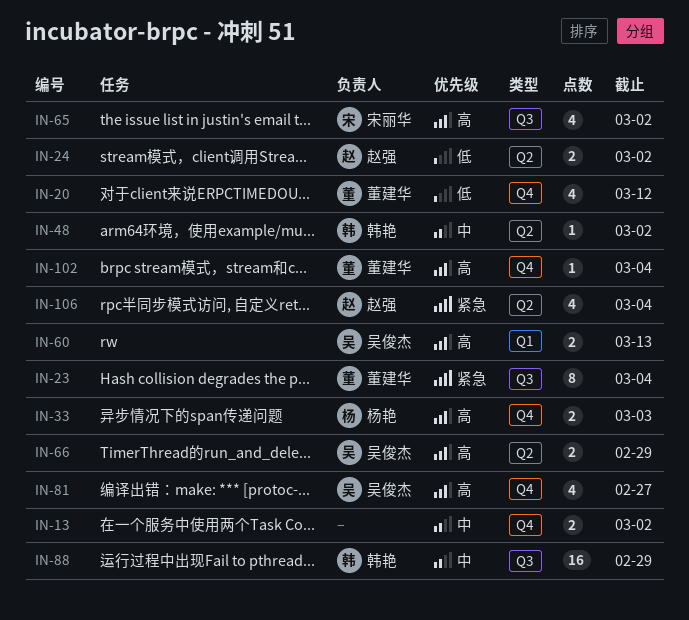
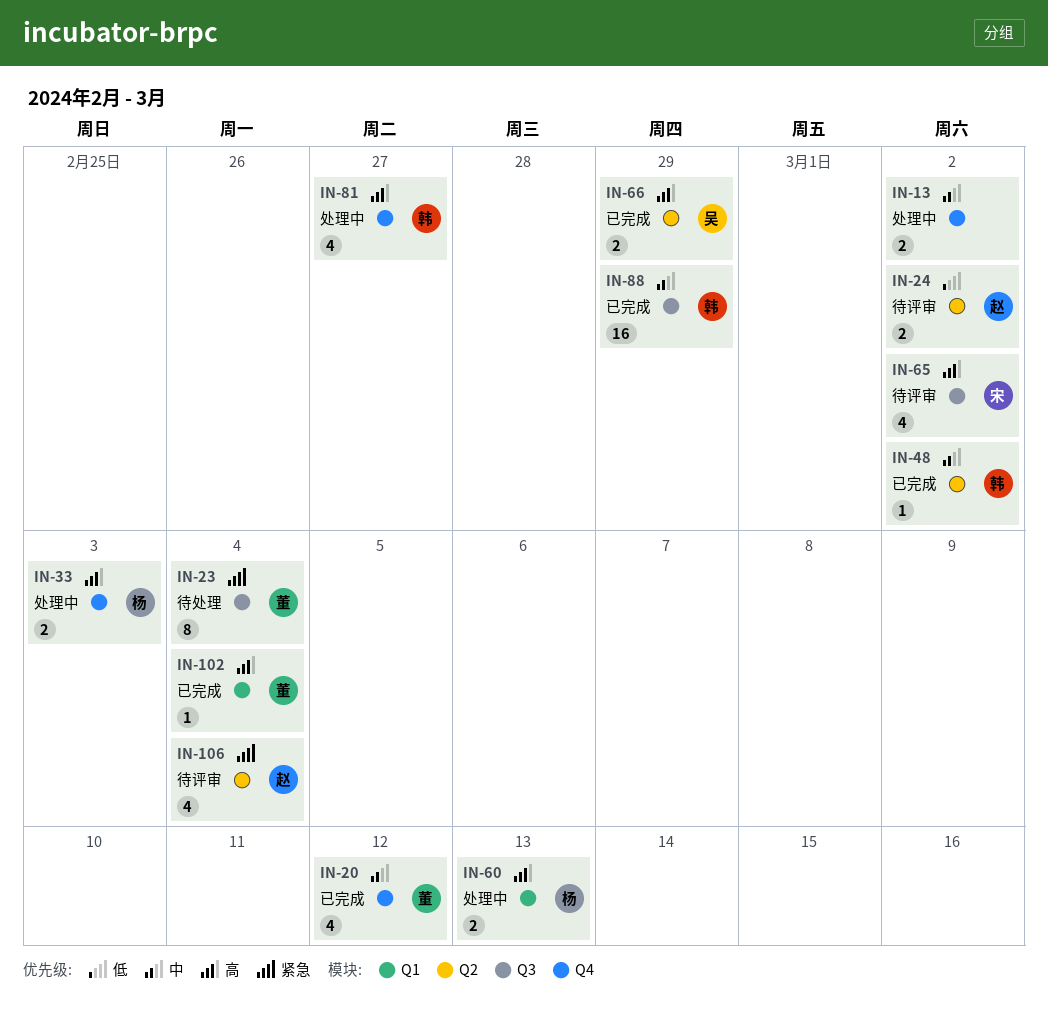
IN-20, priority: 低 -> 中
IN-60, owner: 吴俊杰 -> 杨艳
IN-81, owner: 吴俊杰 -> 韩艳
IN-102, label: Q4 -> Q1

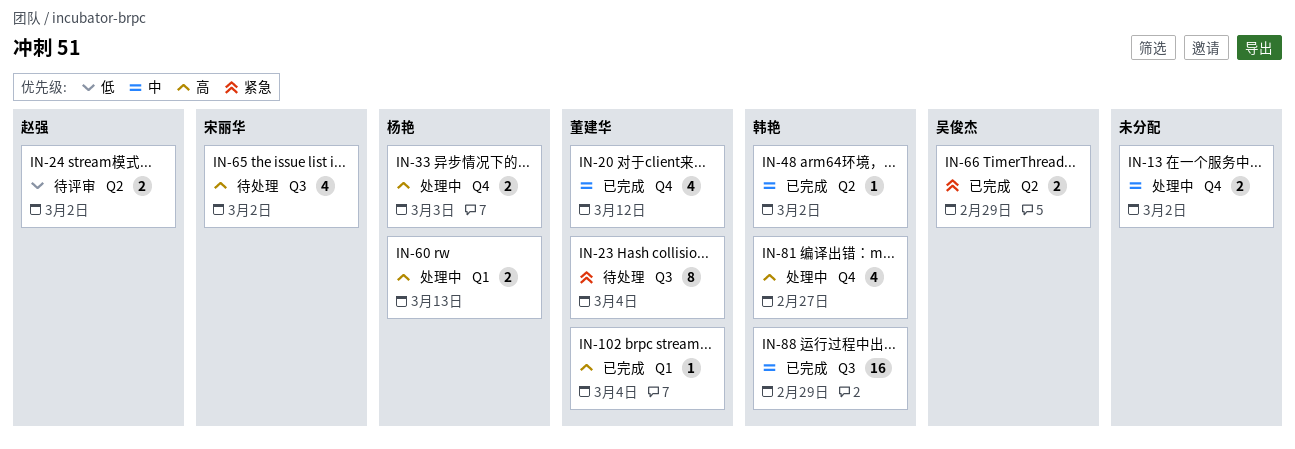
IN-65, status: 待评审 -> 待处理
IN-66, priority: 高 -> 紧急
IN-106: present -> none

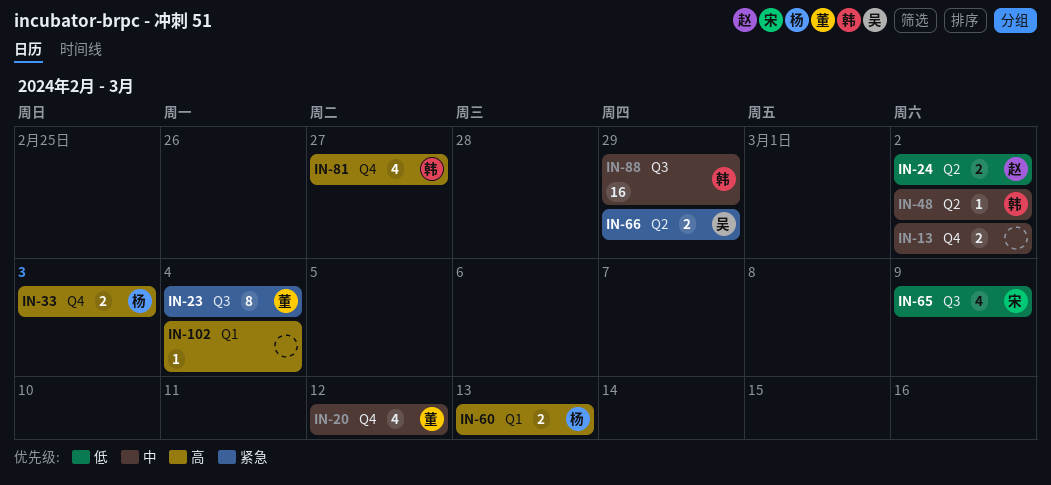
IN-65, priority: 高 -> 低
IN-65, due: Mar 2 -> Mar 9
IN-102, owner: 董建华 -> none

